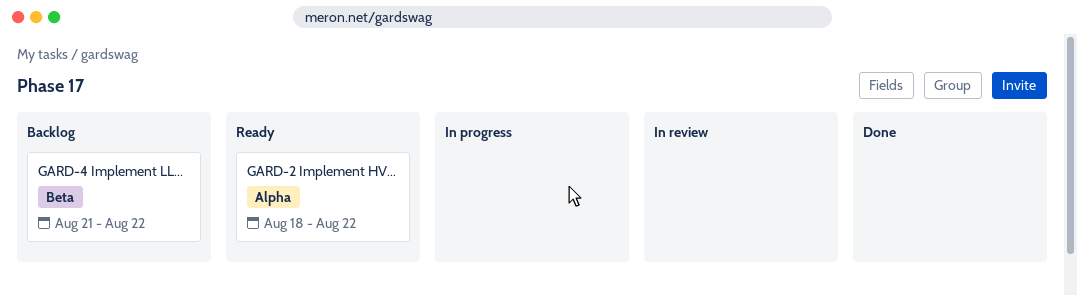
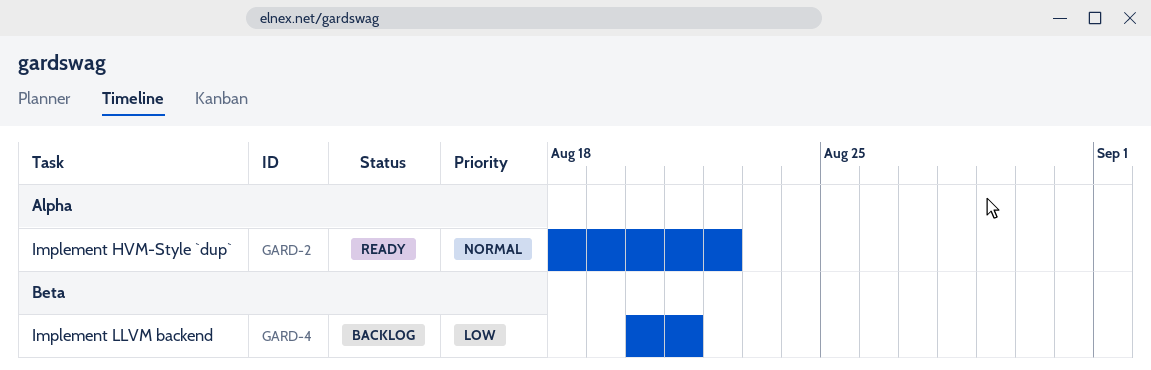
GARD-4, start: Aug 21 -> Aug 20
GARD-4, due: Aug 22 -> Aug 21

